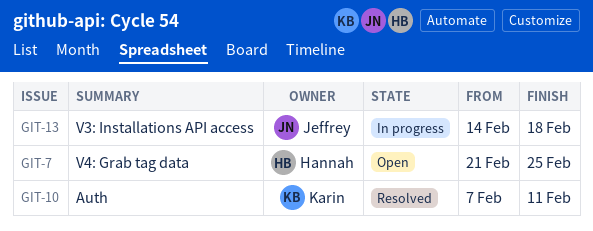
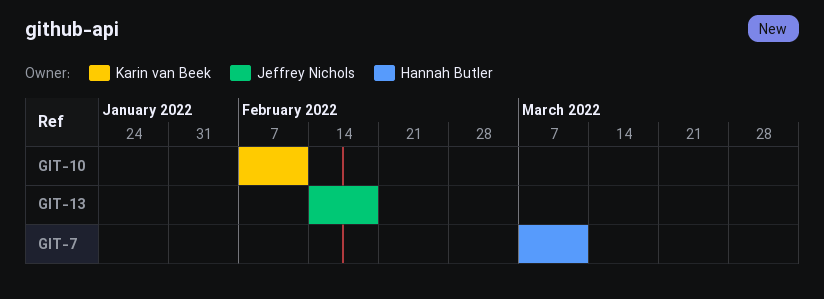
GIT-7, start: Feb 21 -> Mar 7
GIT-7, due: Feb 25 -> Mar 11

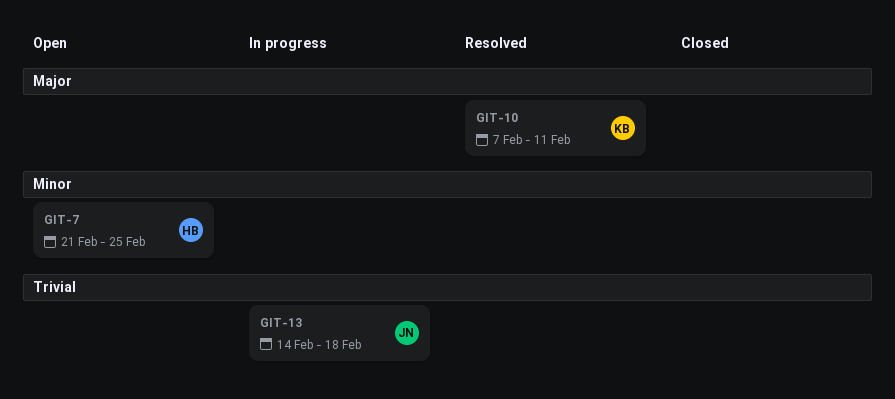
GIT-7, start: Mar 7 -> Feb 21
GIT-7, due: Mar 11 -> Feb 25

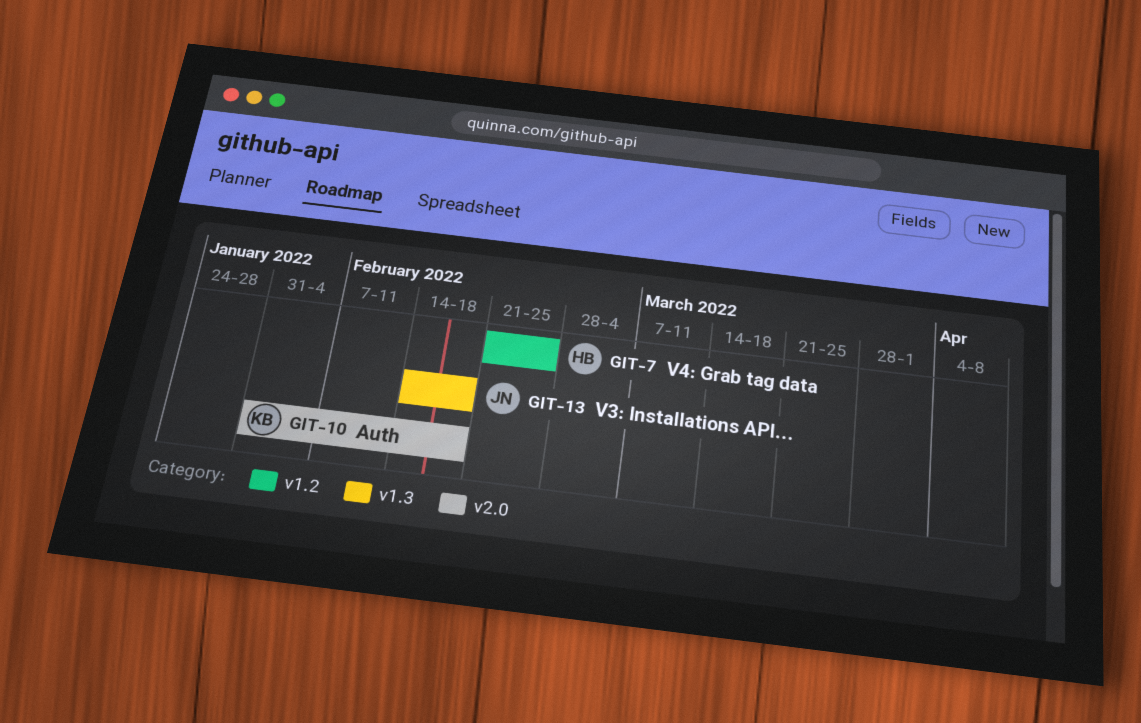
GIT-10, start: Feb 7 -> Jan 31
GIT-10, due: Feb 11 -> Feb 18

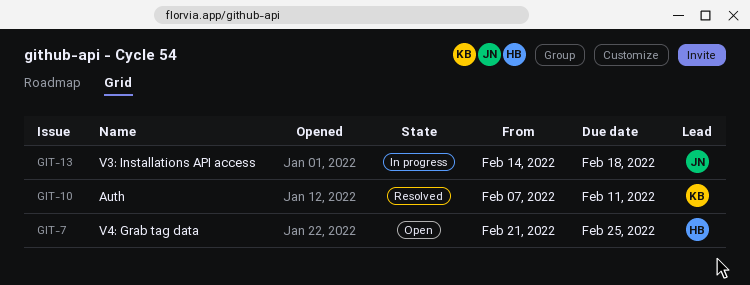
GIT-10, start: Jan 31 -> Feb 7
GIT-10, due: Feb 18 -> Feb 11

